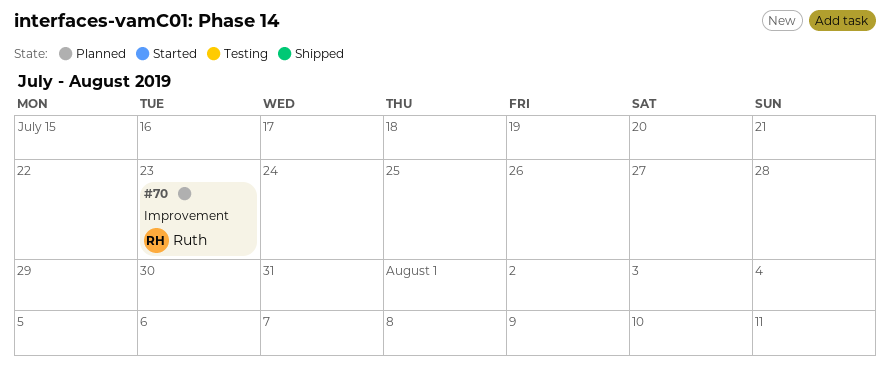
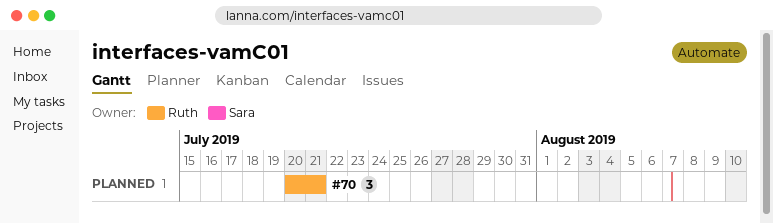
#70, due: Jul 23 -> Jul 21

